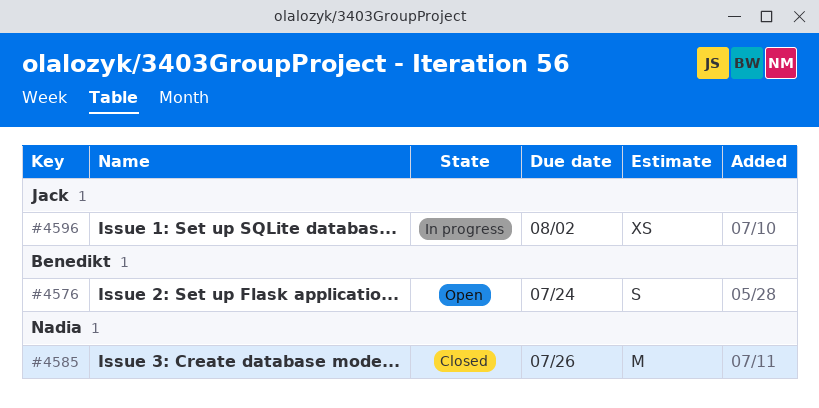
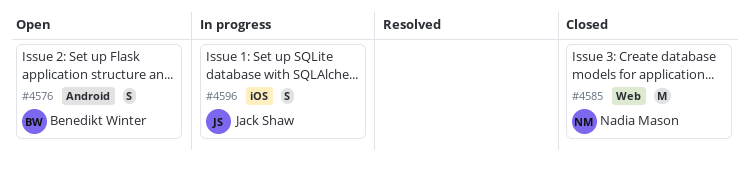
#4596, estimate: XS -> S

